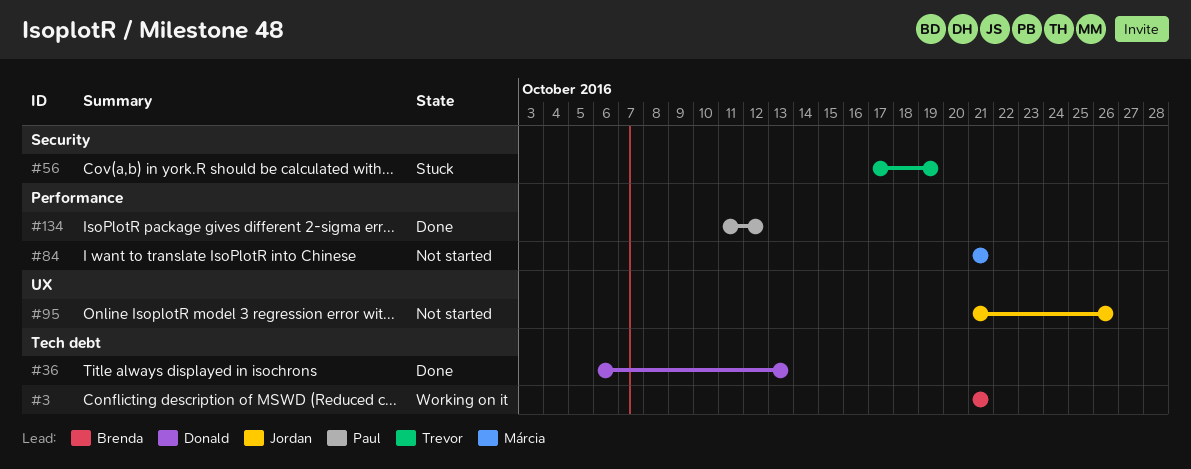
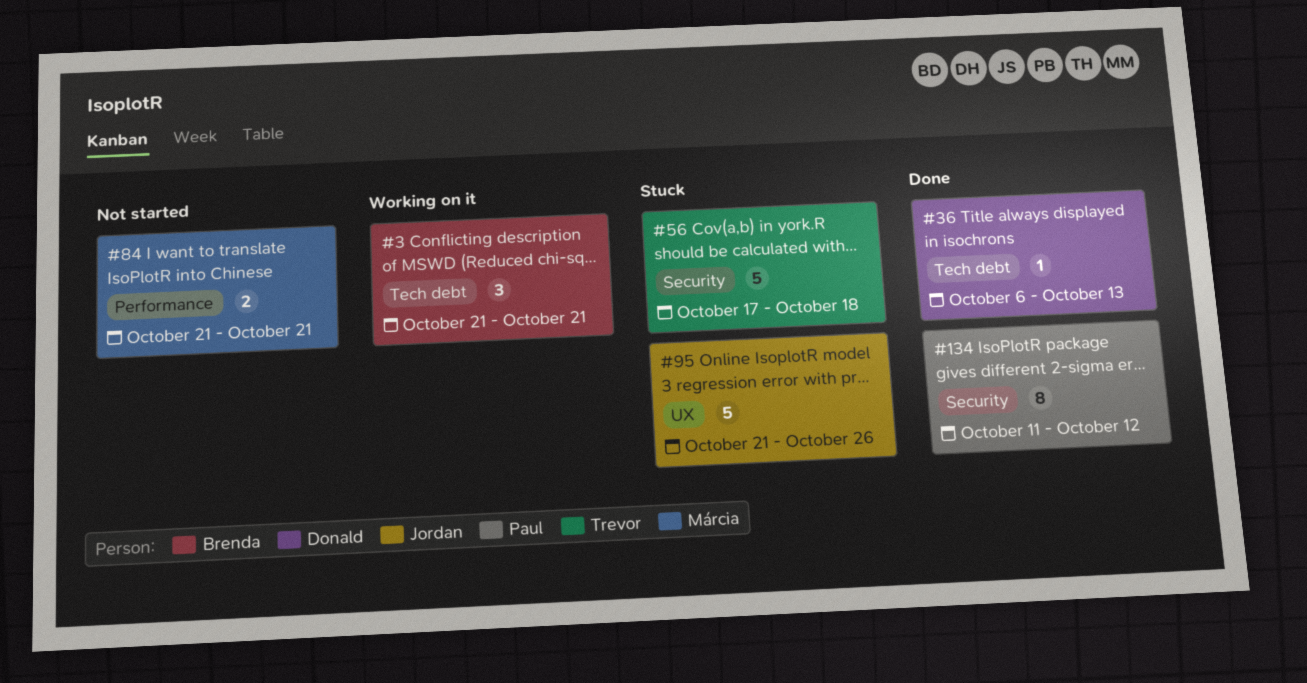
#56, due: Oct 19 -> Oct 18
#95, status: Not started -> Stuck
#134, label: Performance -> Security

